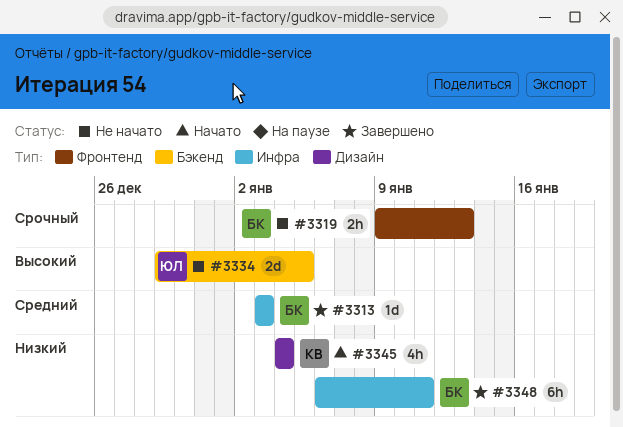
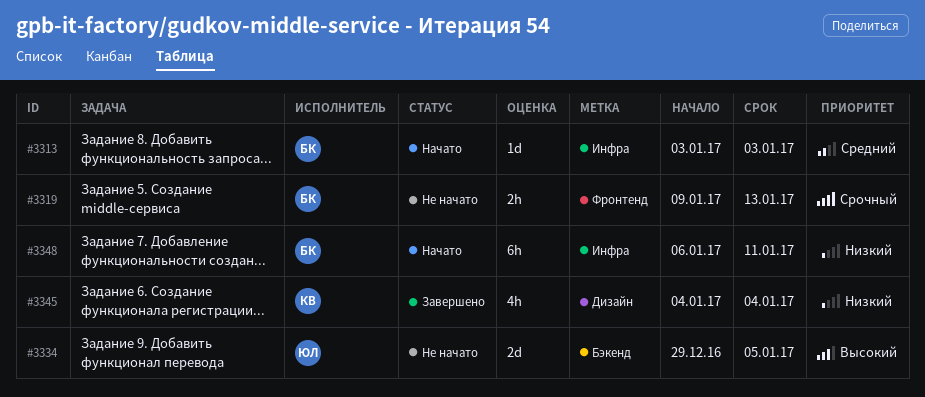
#3313, status: Завершено -> Начато
#3345, status: Начато -> Завершено
#3348, status: Завершено -> Начато

